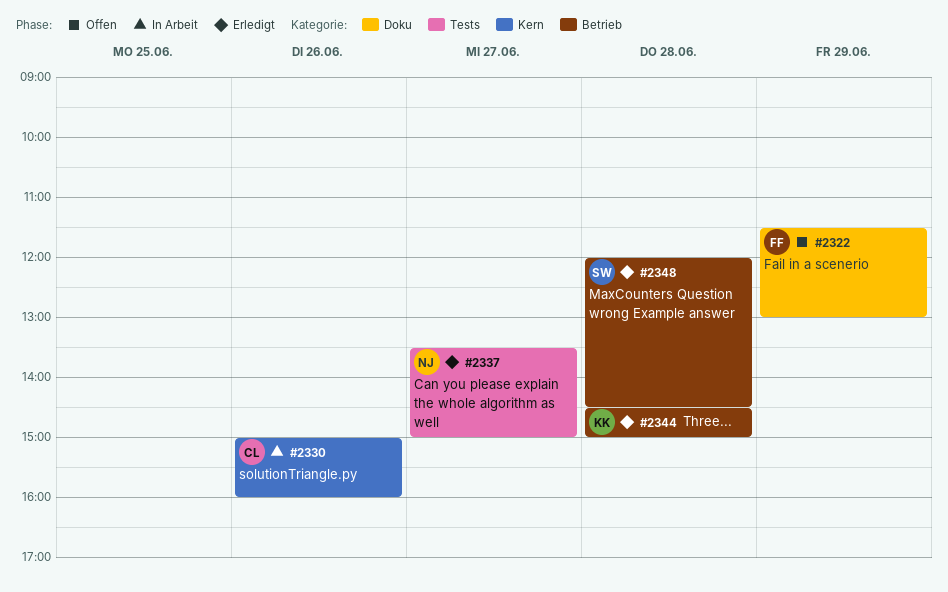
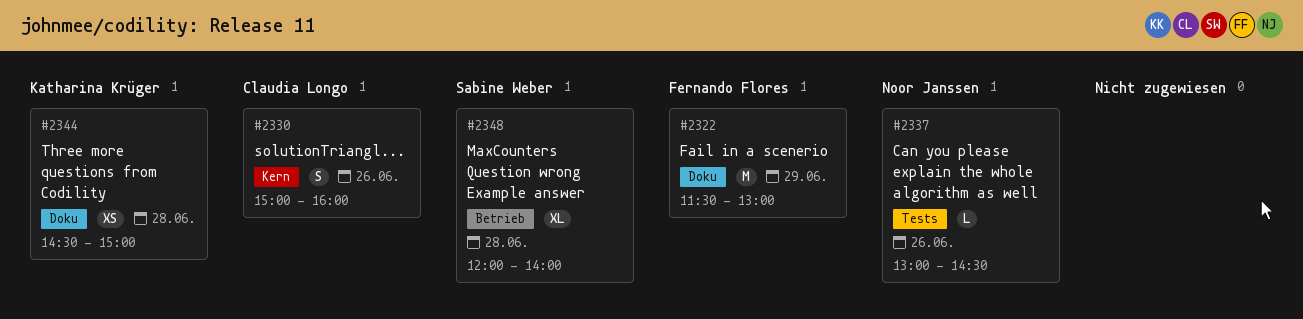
#2337, day: Jun 27 -> Jun 26
#2337, begins: 13:30 -> 13:00
#2337, ends: 15:00 -> 14:30
#2344, label: Betrieb -> Doku
#2348, ends: 14:30 -> 14:00

